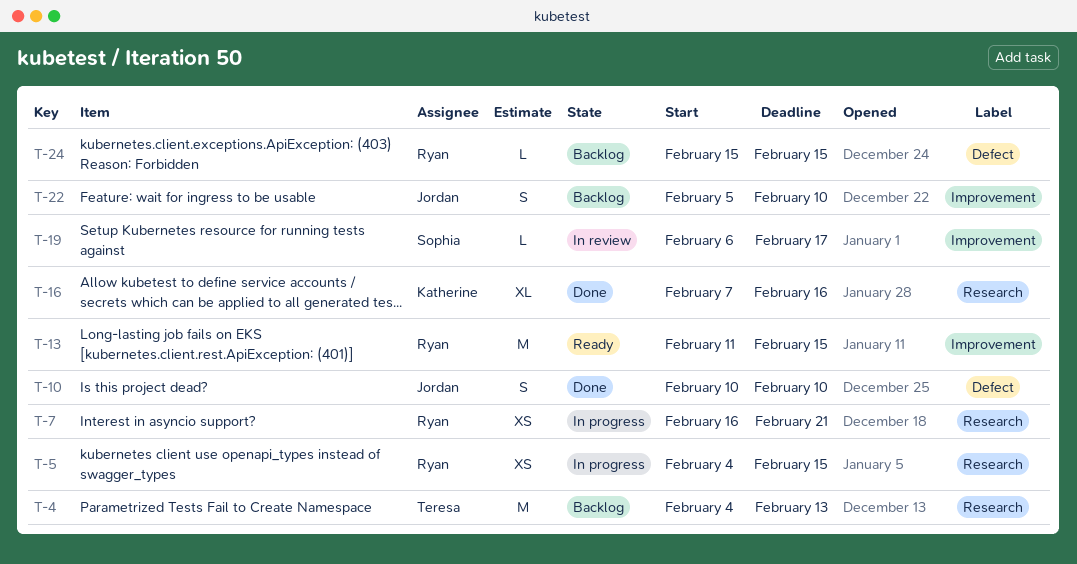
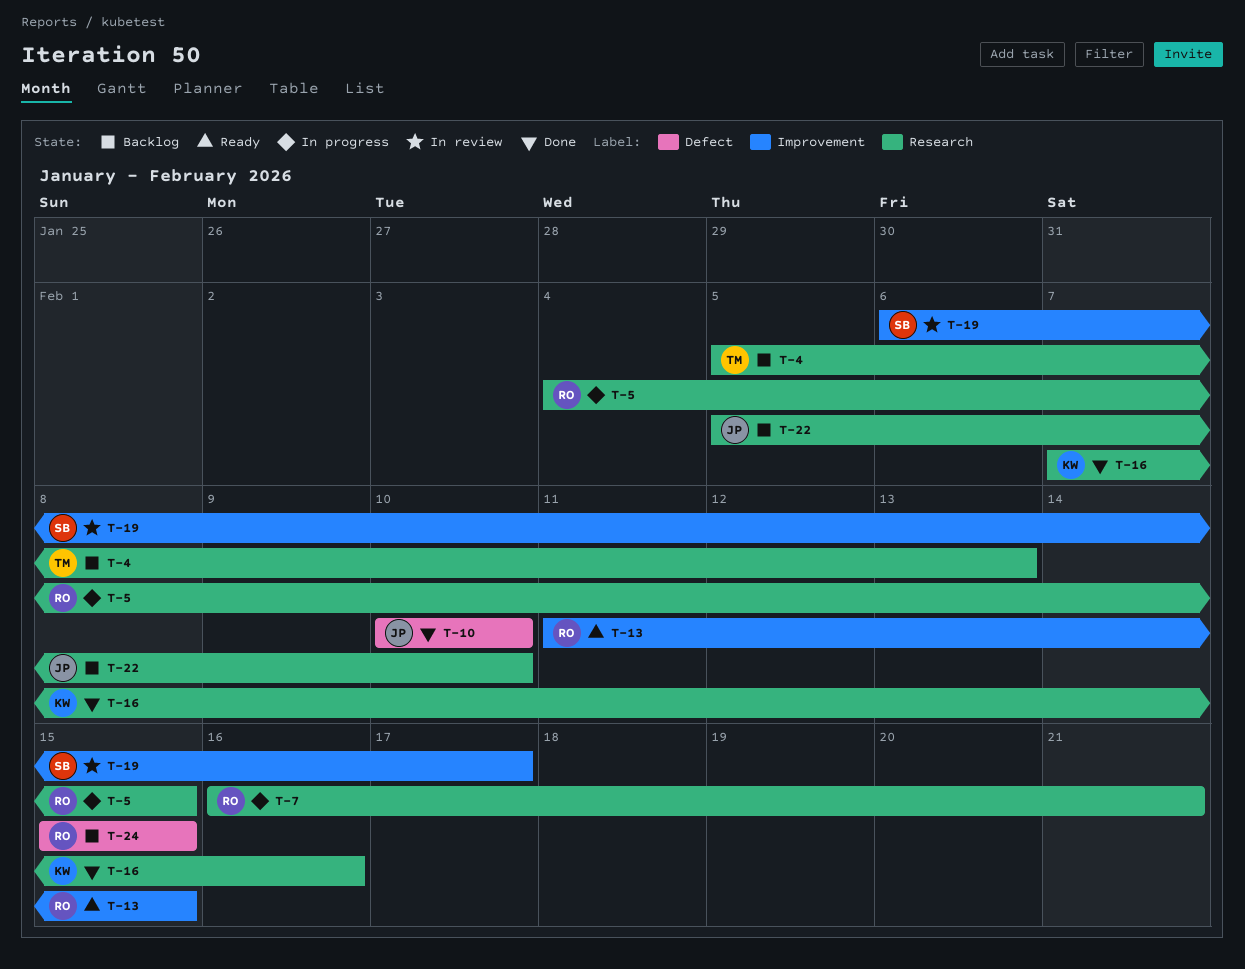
T-4, start: Feb 4 -> Feb 5
T-22, label: Improvement -> Research

